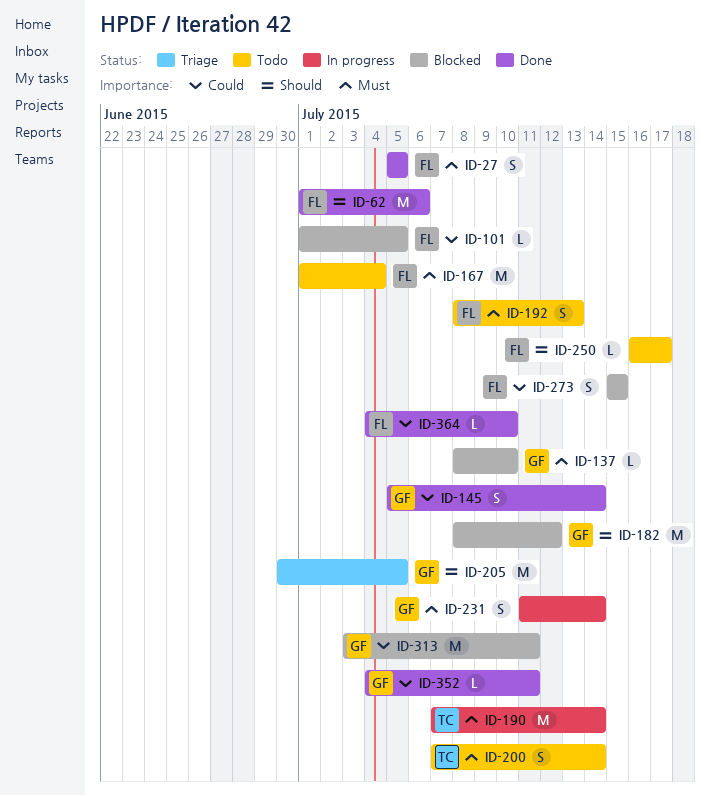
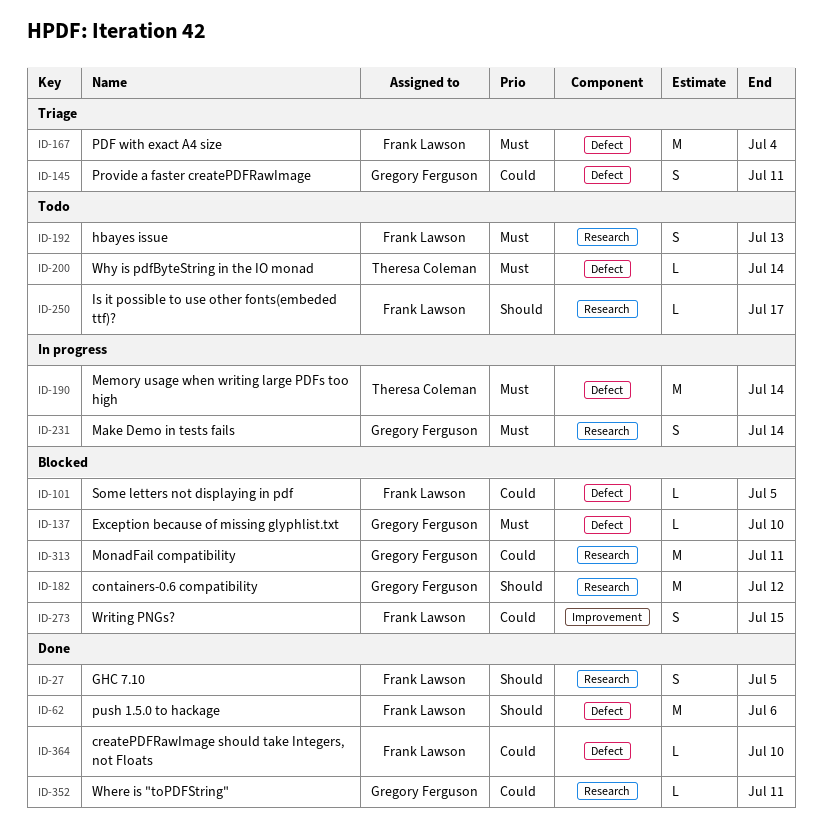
ID-27, priority: Must -> Should
ID-145, status: Done -> Triage
ID-145, due: Jul 14 -> Jul 11
ID-167, status: Todo -> Triage
ID-200, estimate: S -> L
ID-205: present -> none

